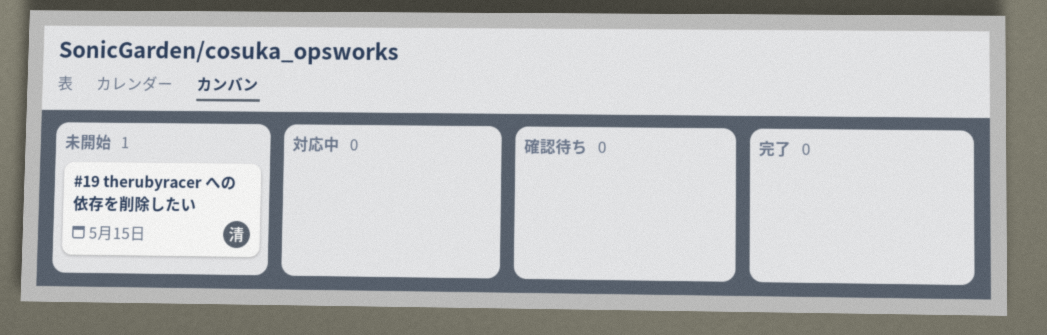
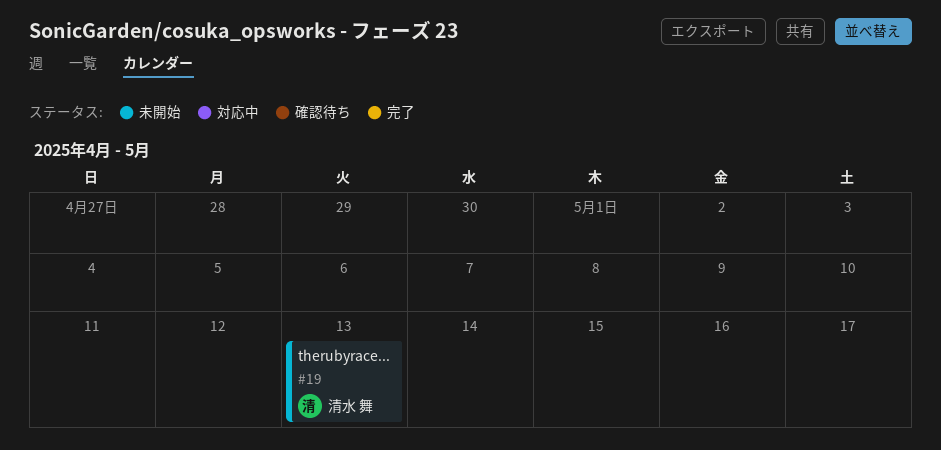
#19, due: May 15 -> May 13

